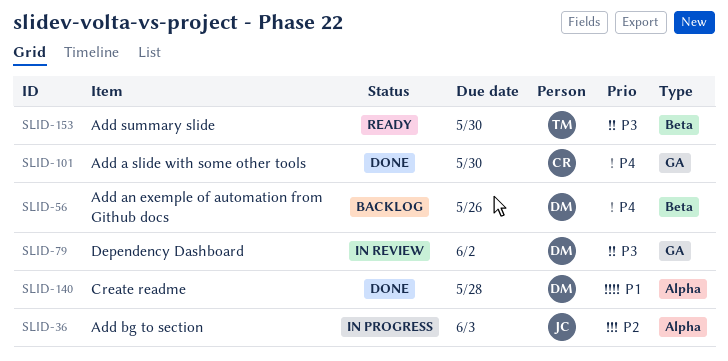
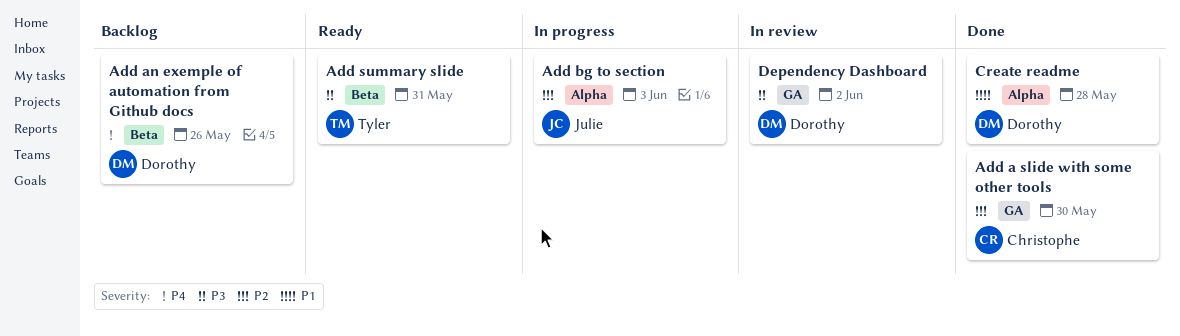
Add a slide with some other tools, priority: P4 -> P2
Add summary slide, due: May 30 -> May 31

